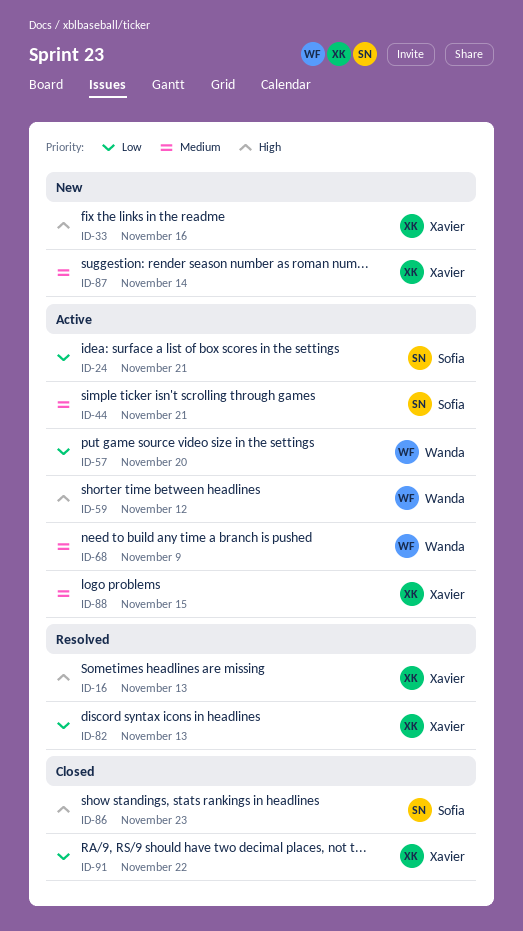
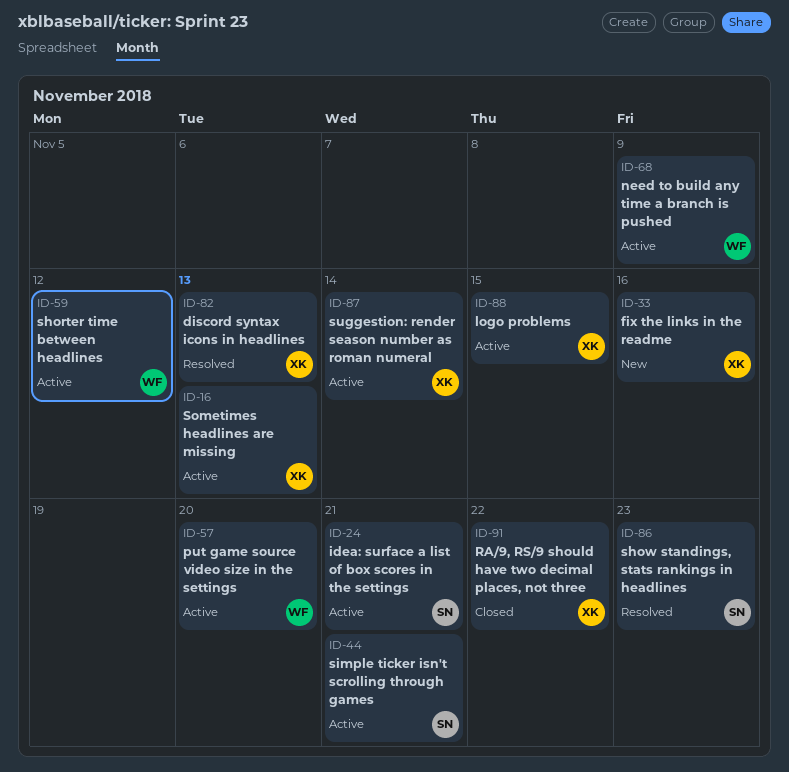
ID-16, status: Resolved -> Active
ID-86, status: Closed -> Resolved
ID-87, status: New -> Active

